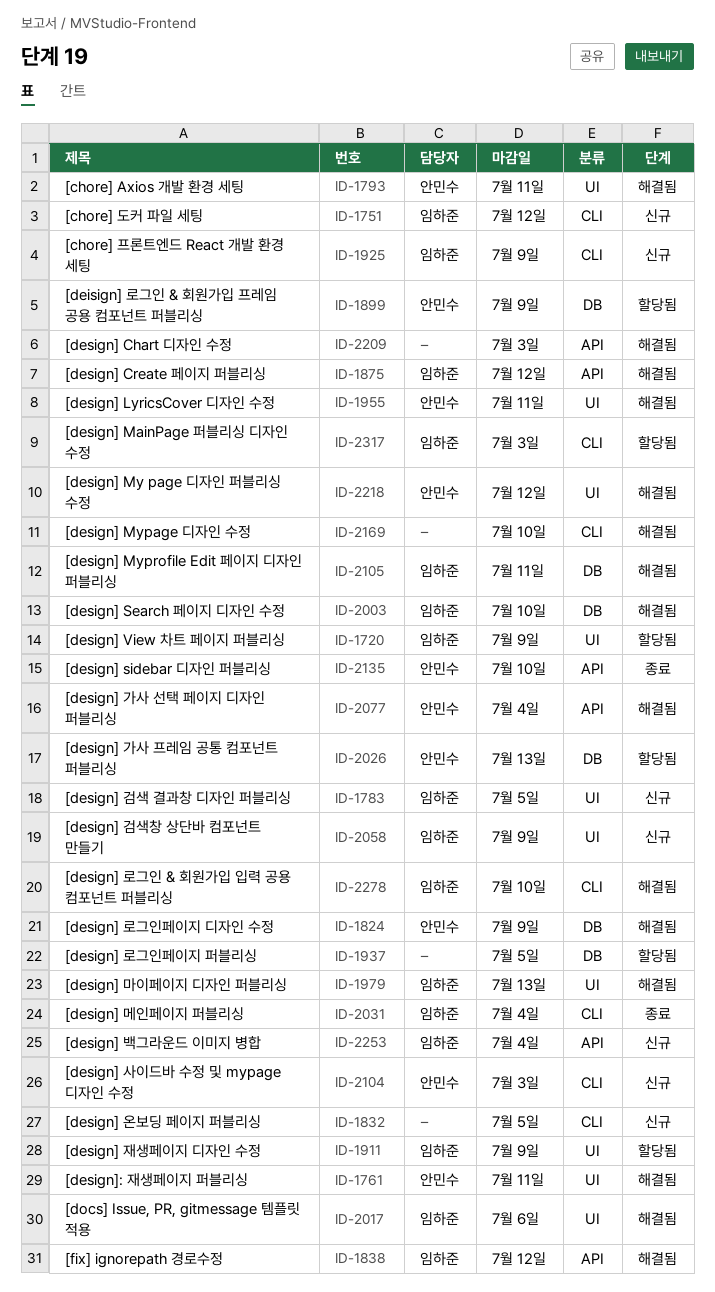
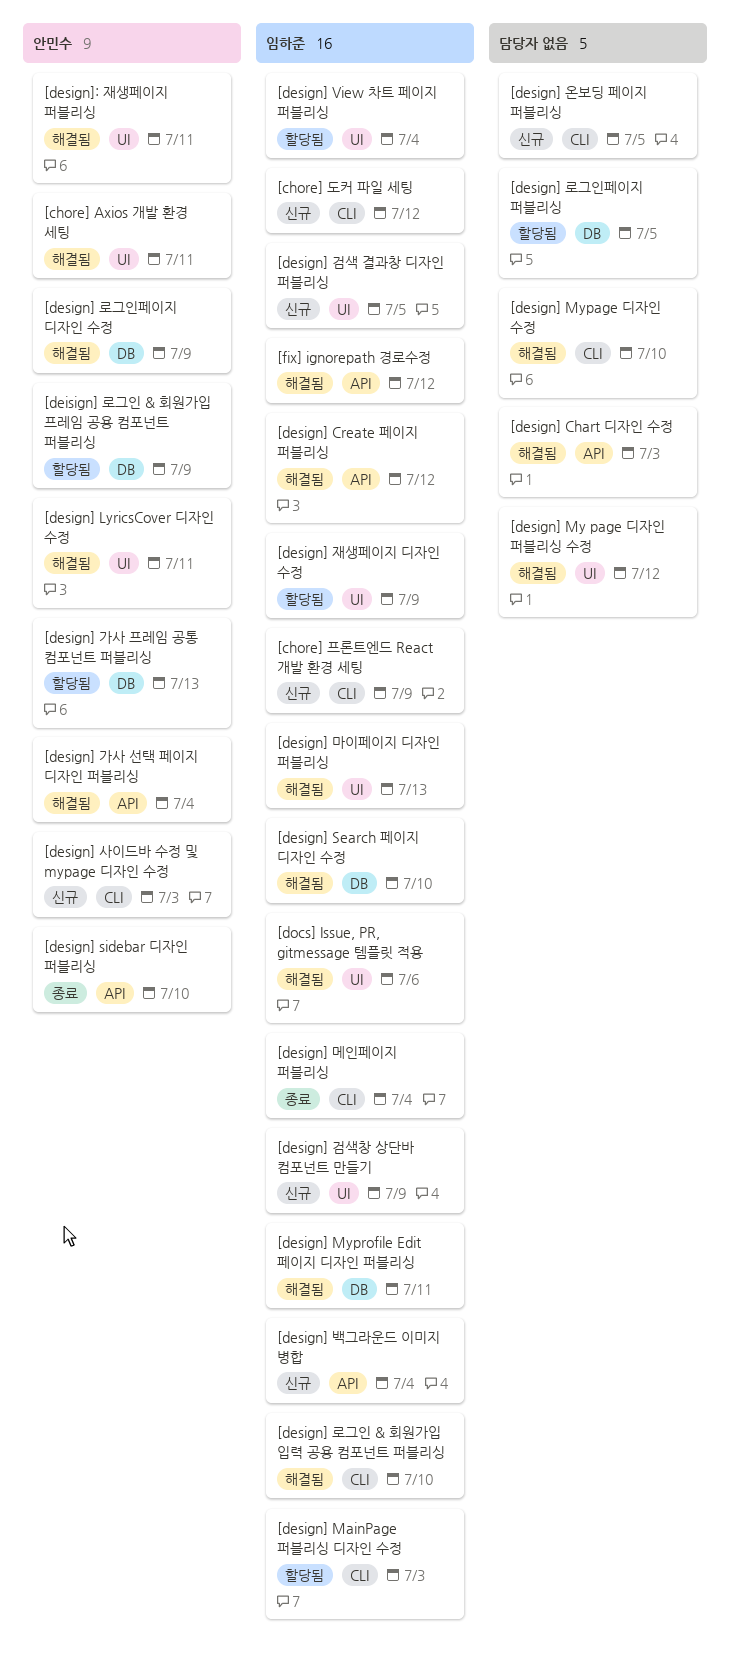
[design] My page 디자인 퍼블리싱 수정, owner: 안민수 -> none
[design] View 차트 페이지 퍼블리싱, due: Jul 9 -> Jul 4

